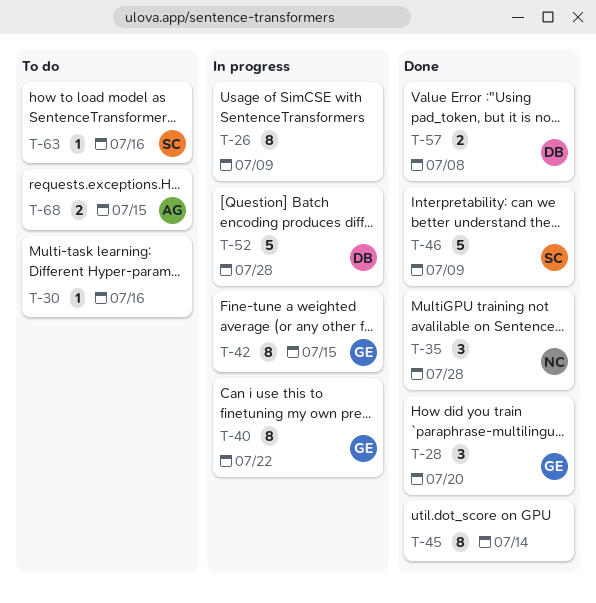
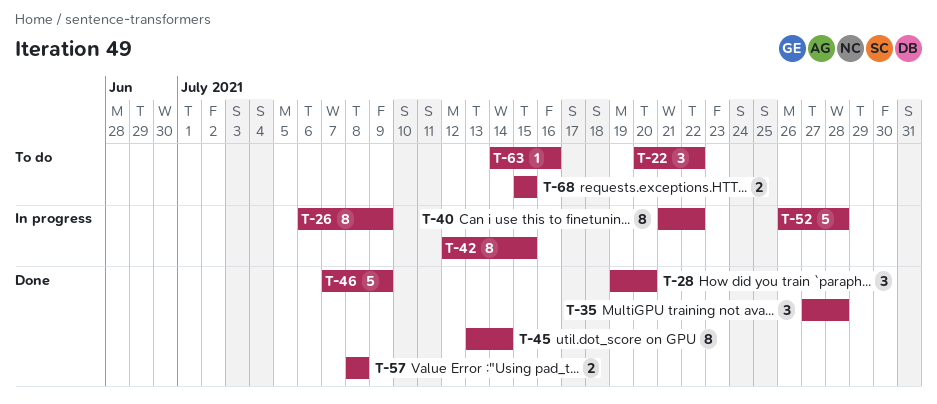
T-22: none -> present
T-30: present -> none

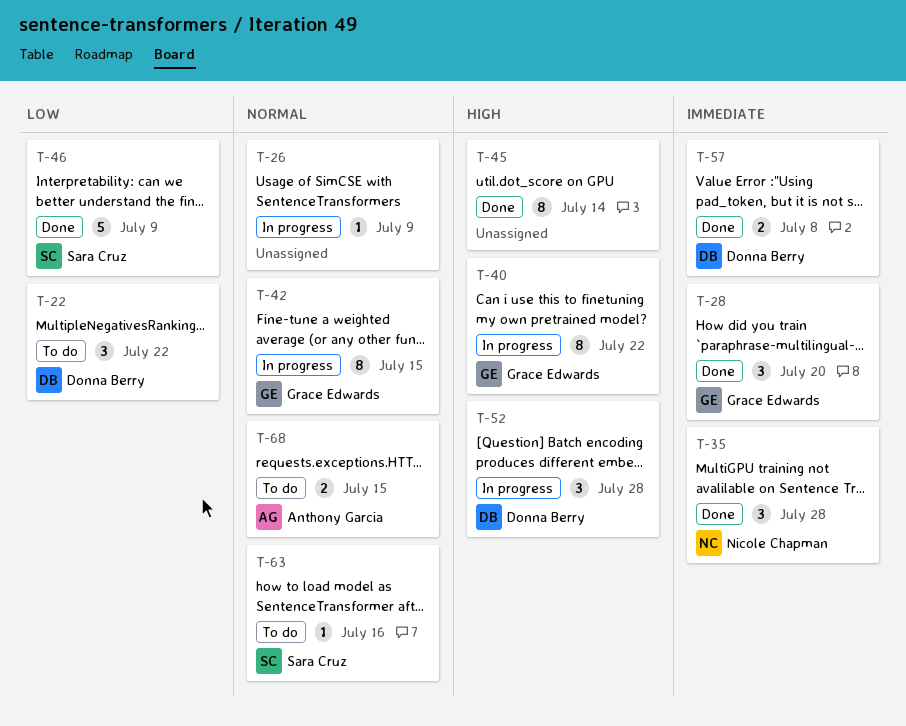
T-26, estimate: 8 -> 1
T-52, estimate: 5 -> 3

